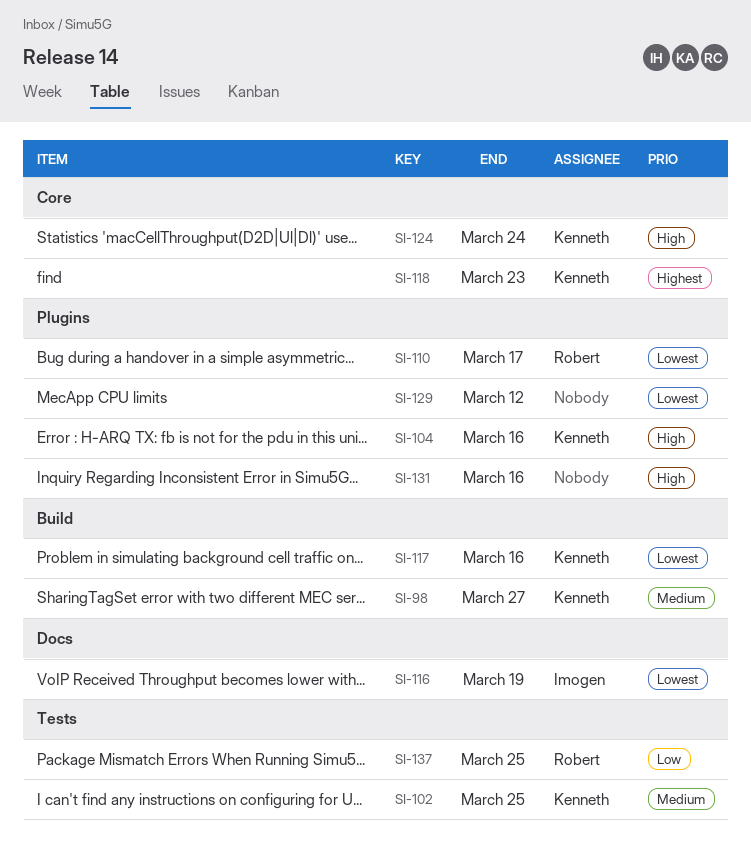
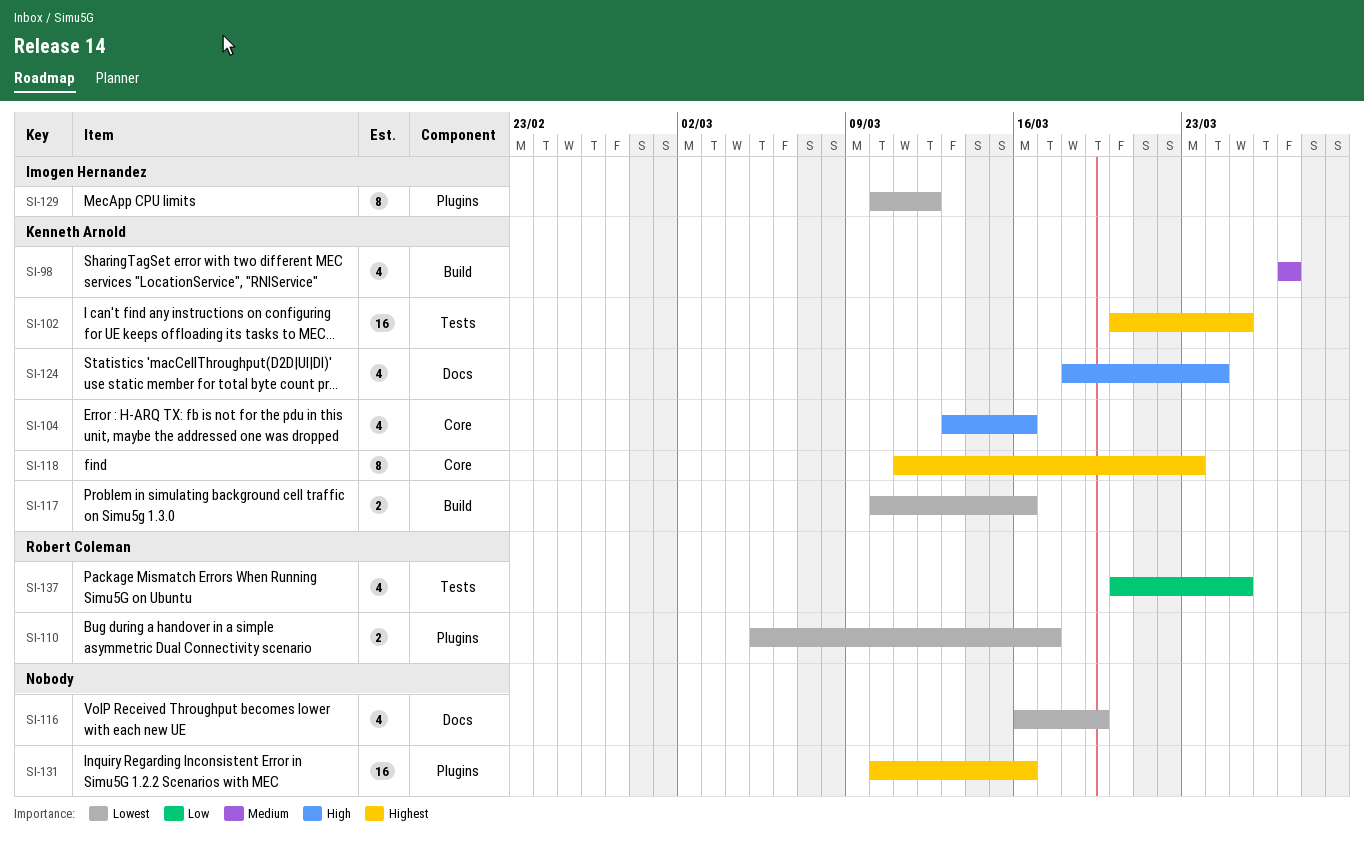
SI-102, priority: Medium -> Highest
SI-104, label: Plugins -> Core
SI-116, owner: Imogen Hernandez -> none
SI-124, label: Core -> Docs
SI-129, owner: none -> Imogen Hernandez
SI-131, priority: High -> Highest

